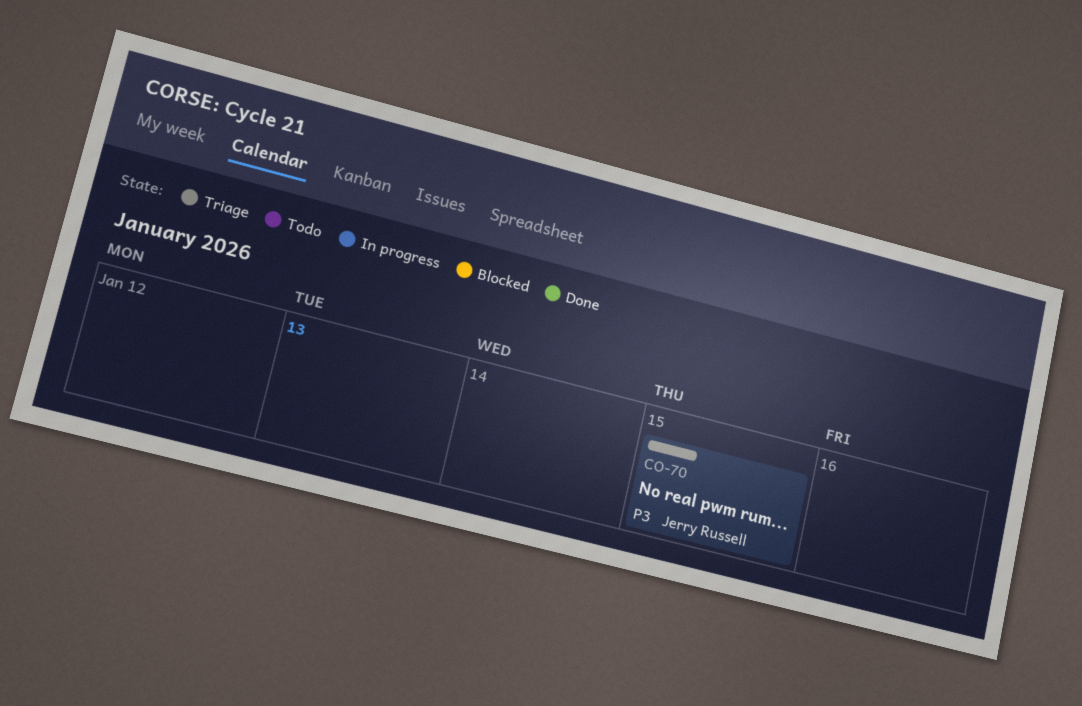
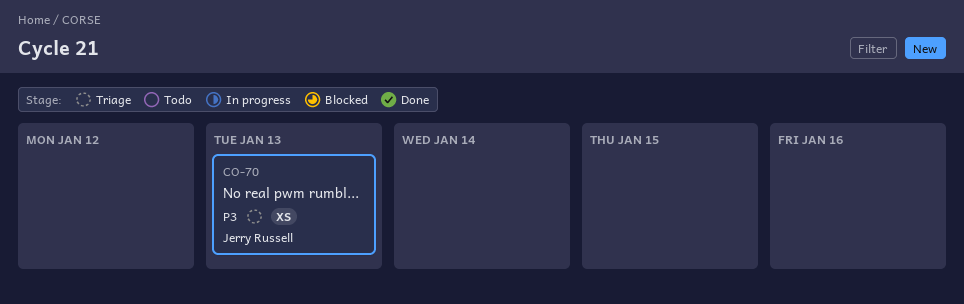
CO-70, due: Jan 15 -> Jan 13

